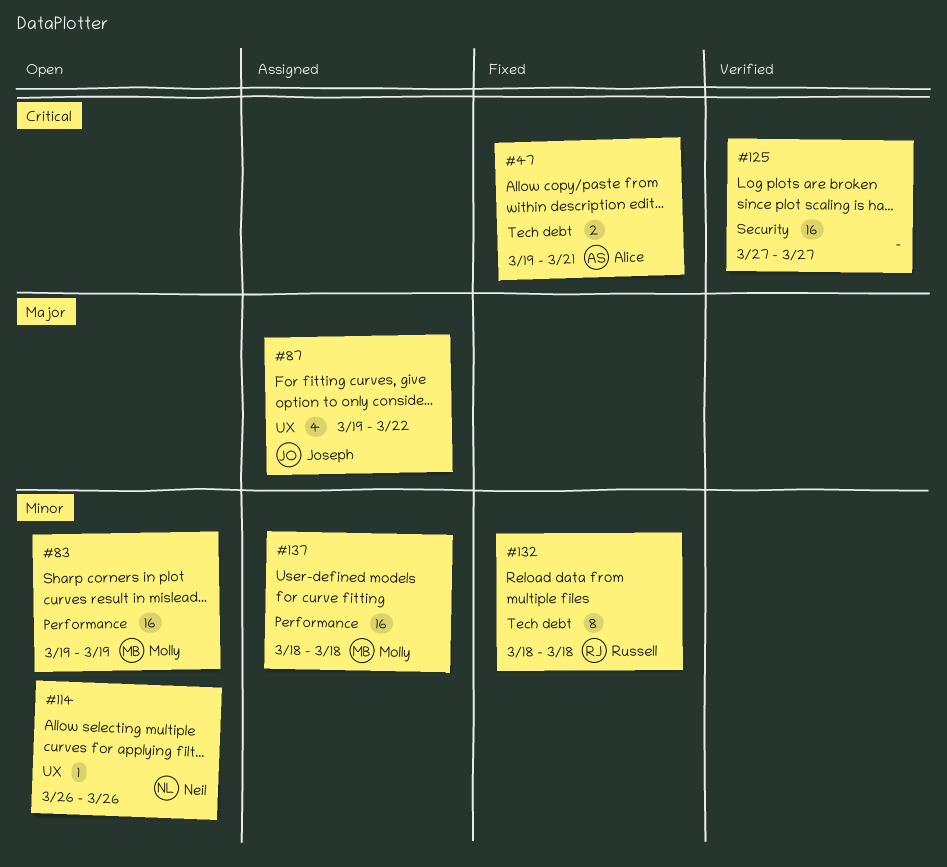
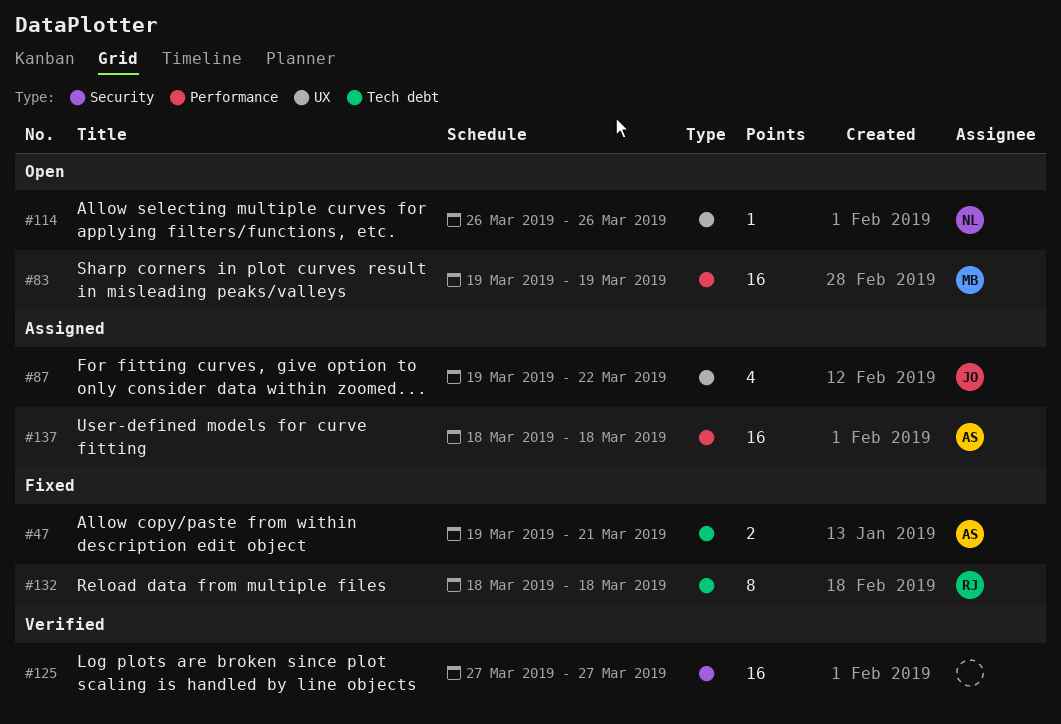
#137, owner: Molly -> Alice

